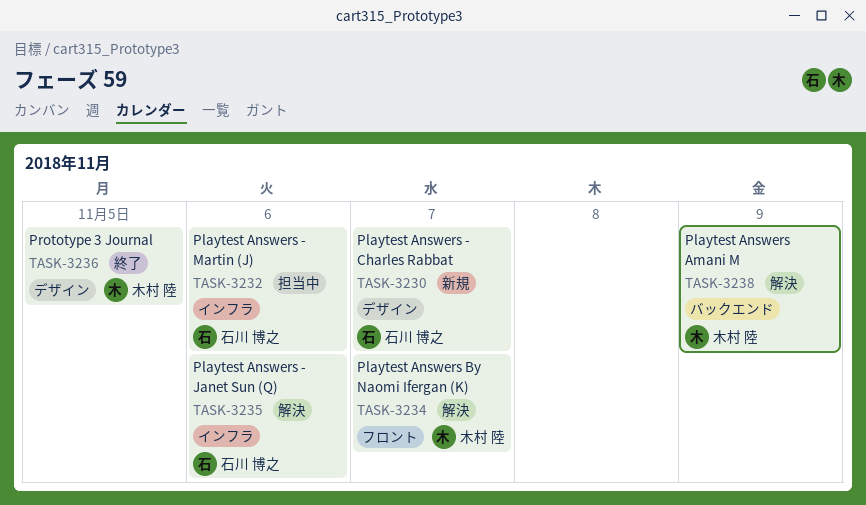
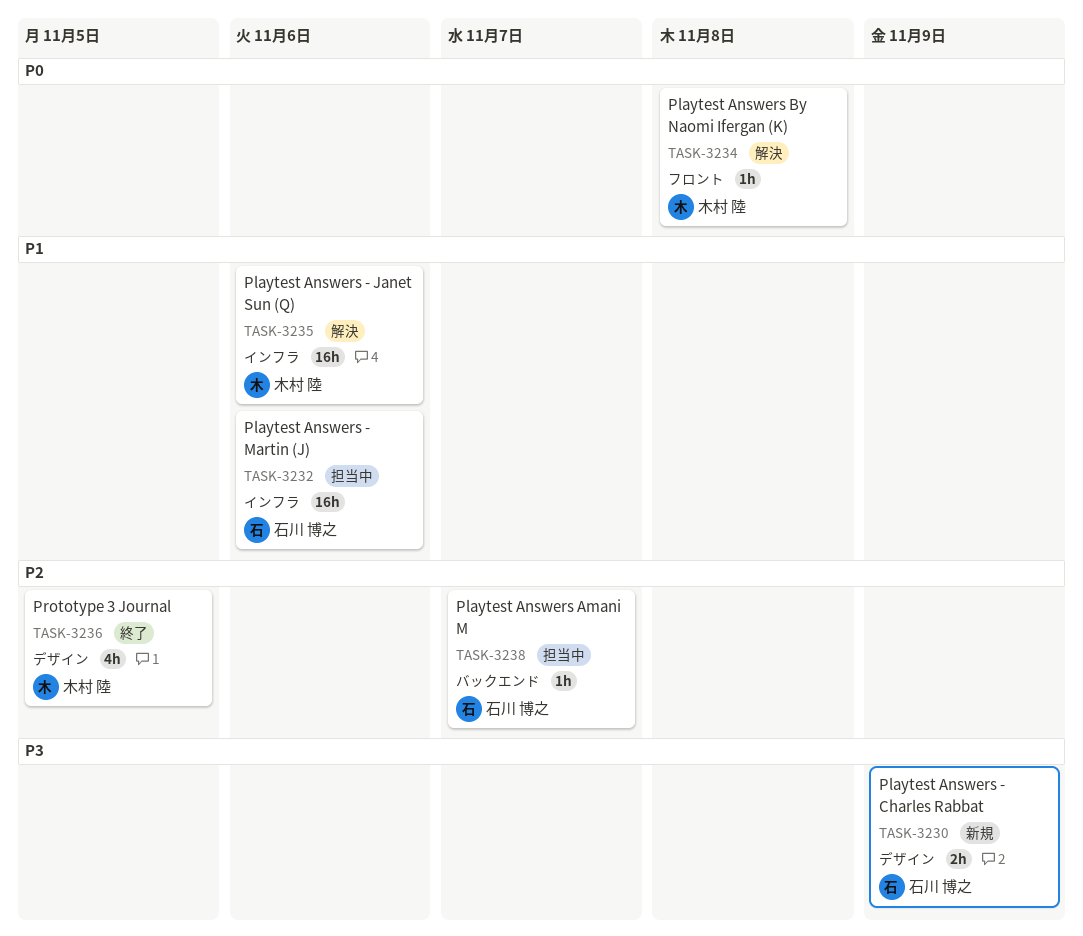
TASK-3230, due: Nov 7 -> Nov 9
TASK-3234, due: Nov 7 -> Nov 8
TASK-3235, owner: 石川 博之 -> 木村 陸
TASK-3238, status: 解決 -> 担当中
TASK-3238, owner: 木村 陸 -> 石川 博之
TASK-3238, due: Nov 9 -> Nov 7

